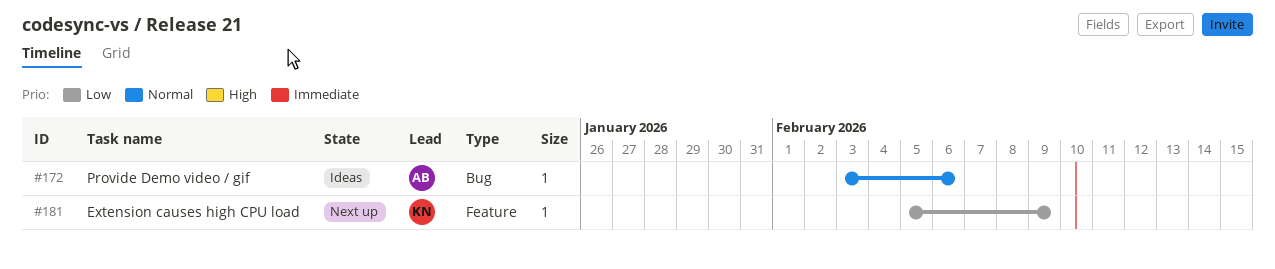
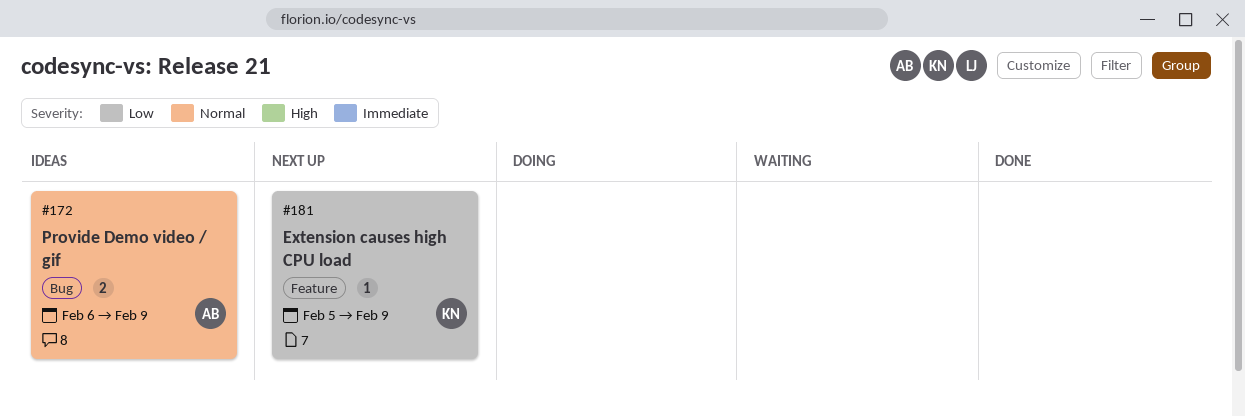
#172, estimate: 1 -> 2
#172, start: Feb 3 -> Feb 6
#172, due: Feb 6 -> Feb 9

